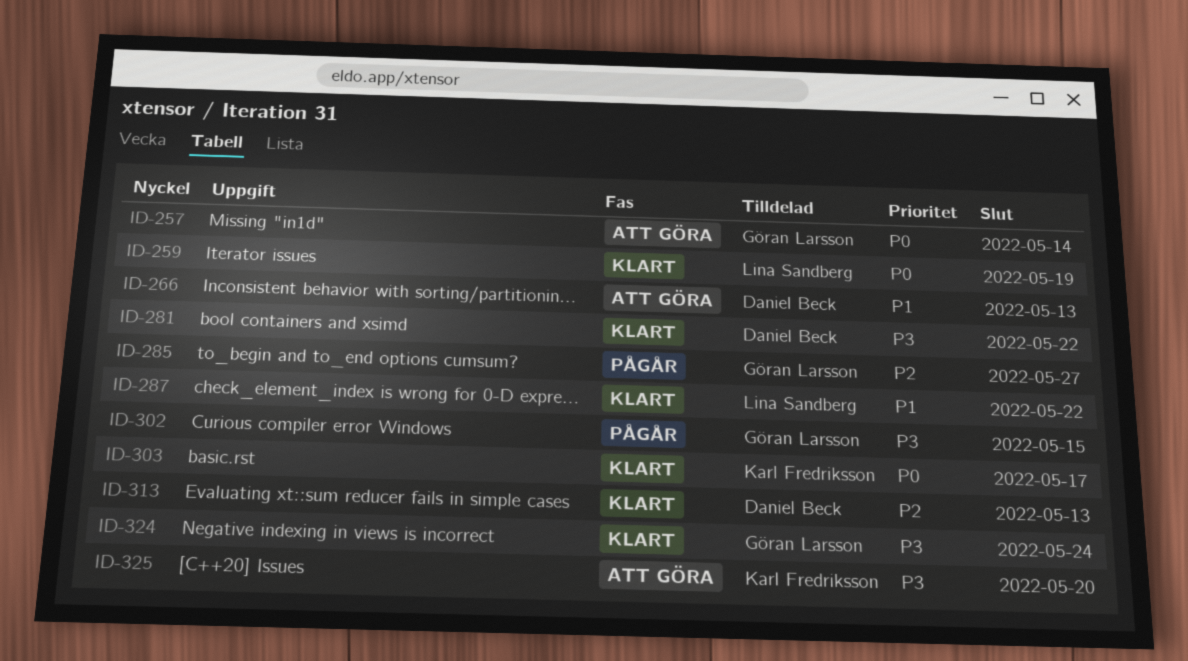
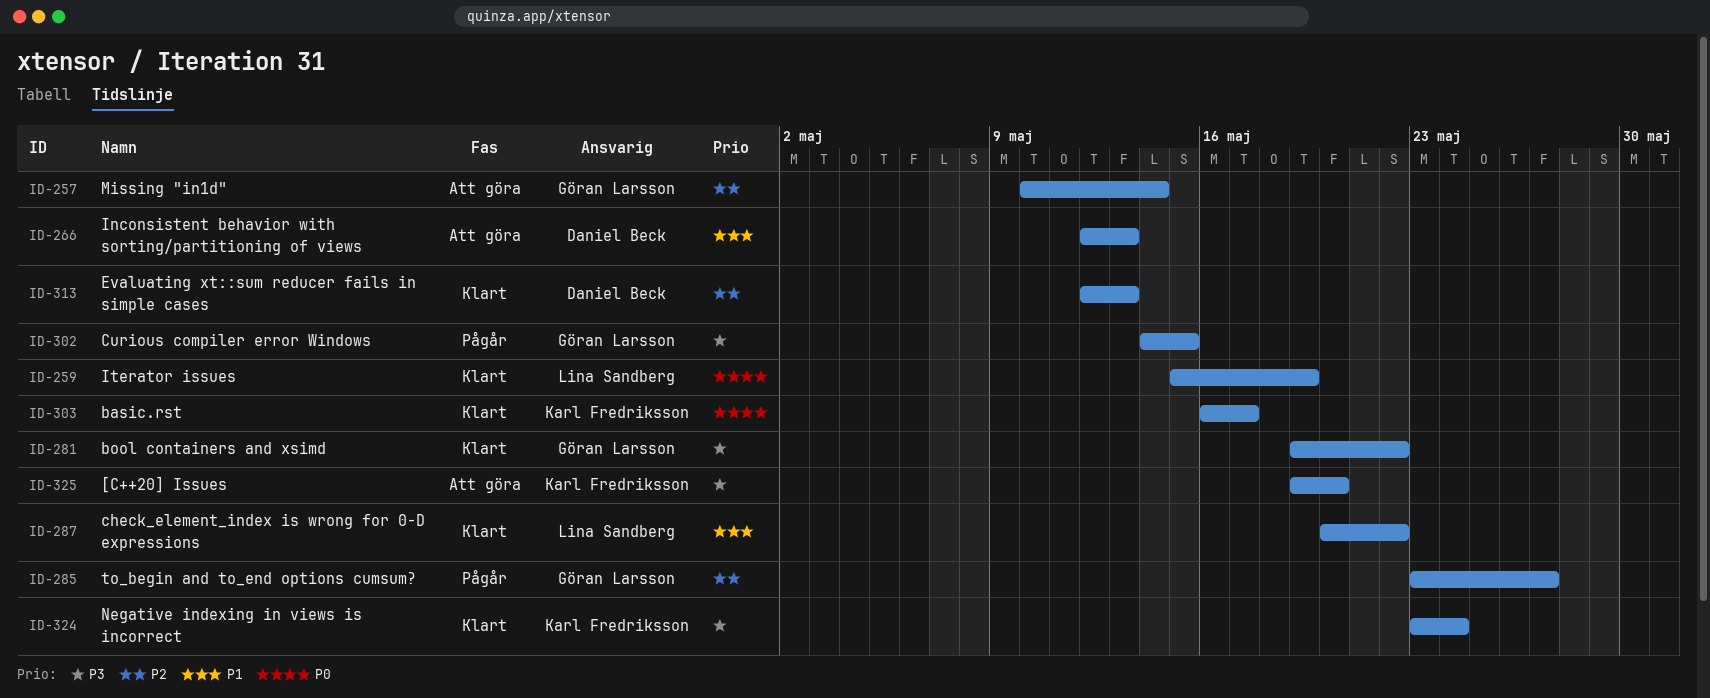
ID-257, priority: P0 -> P2
ID-281, owner: Daniel Beck -> Göran Larsson
ID-324, owner: Göran Larsson -> Karl Fredriksson

